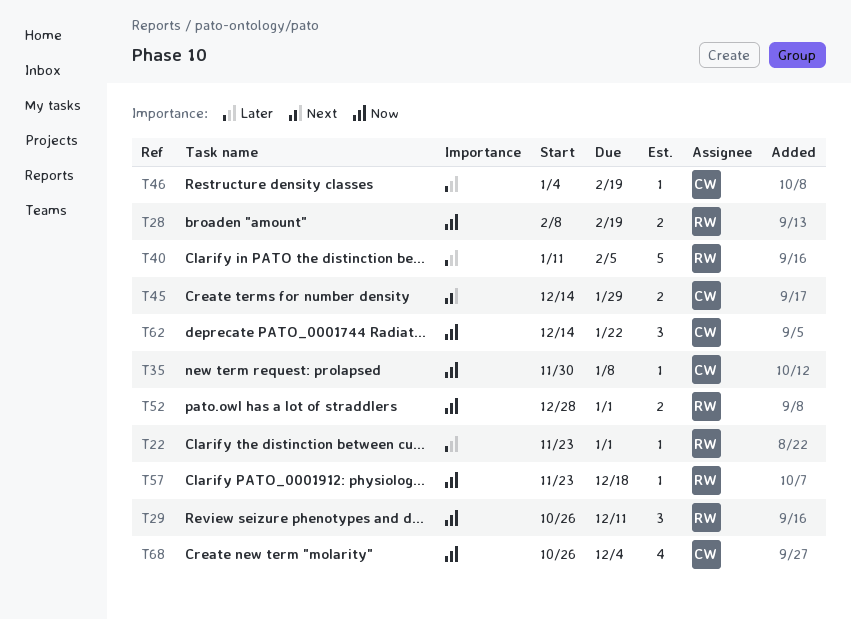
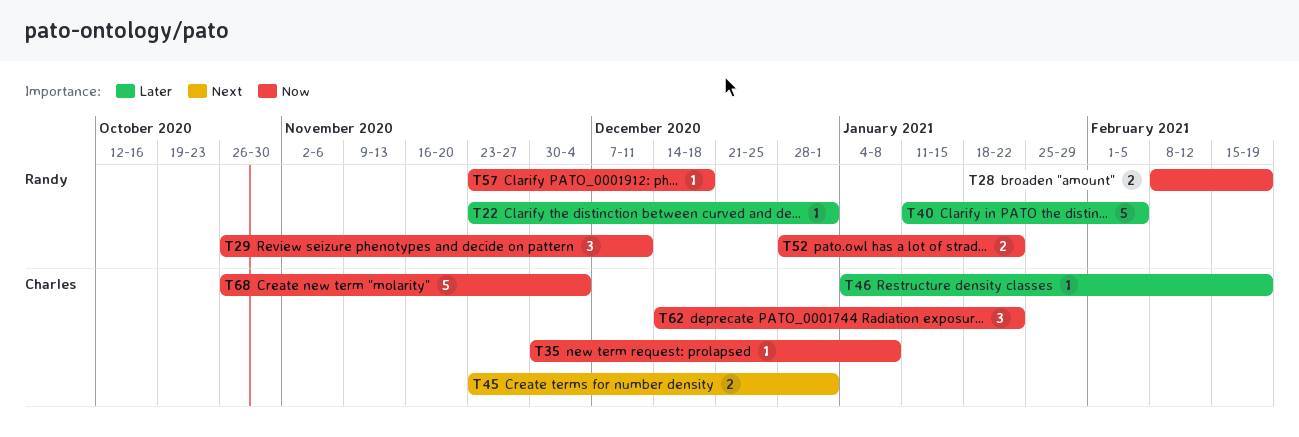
T45, start: Dec 14 -> Nov 23
T45, due: Jan 29 -> Jan 1
T52, due: Jan 1 -> Jan 22
T68, estimate: 4 -> 5

